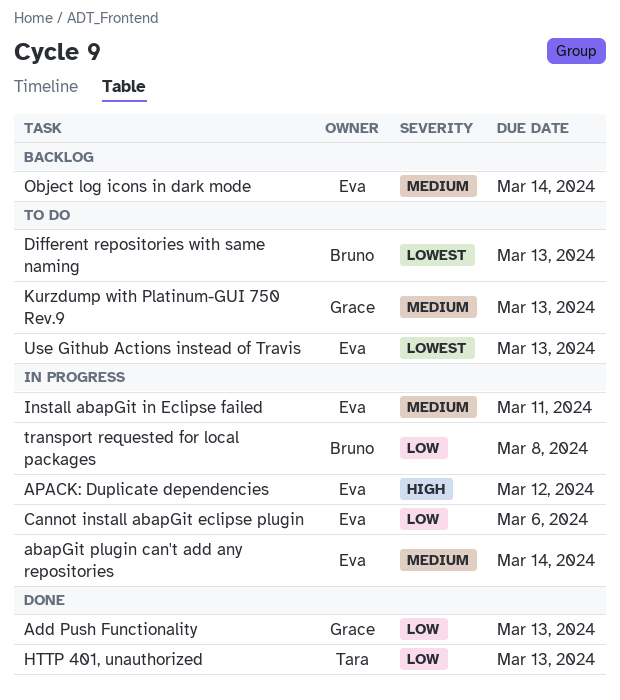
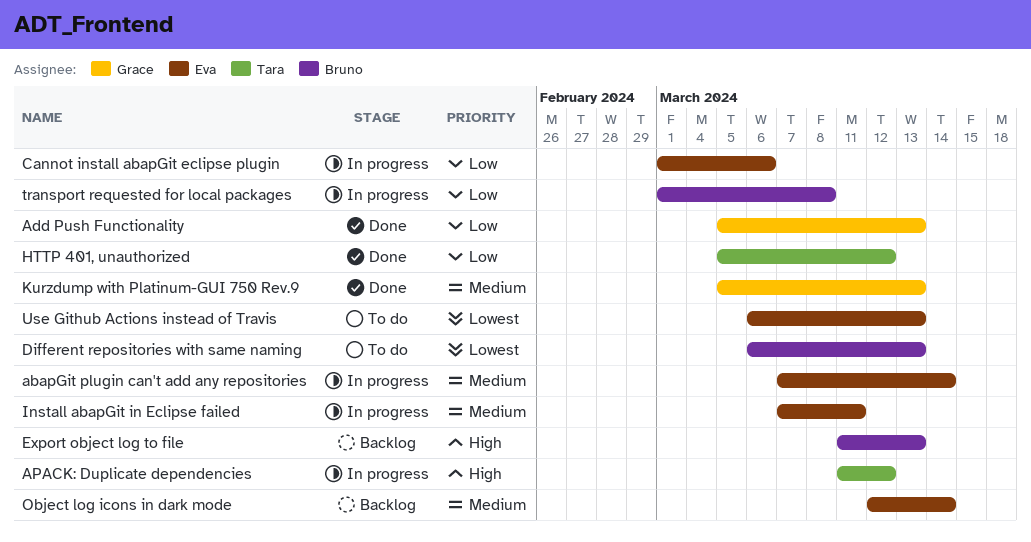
APACK: Duplicate dependencies, owner: Eva -> Tara
Export object log to file: none -> present
HTTP 401, unauthorized, due: Mar 13 -> Mar 12
Kurzdump with Platinum-GUI 750 Rev.9, status: To do -> Done

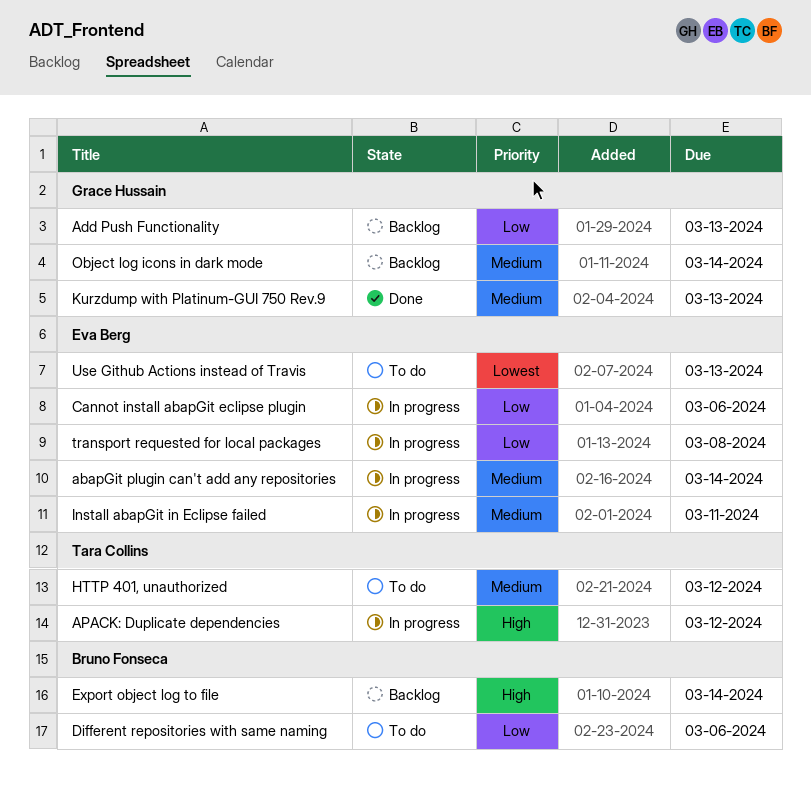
Add Push Functionality, status: Done -> Backlog
Different repositories with same naming, priority: Lowest -> Low
Different repositories with same naming, due: Mar 13 -> Mar 6
Export object log to file, due: Mar 13 -> Mar 14
HTTP 401, unauthorized, status: Done -> To do
HTTP 401, unauthorized, priority: Low -> Medium
Object log icons in dark mode, owner: Eva Berg -> Grace Hussain
transport requested for local packages, owner: Bruno Fonseca -> Eva Berg

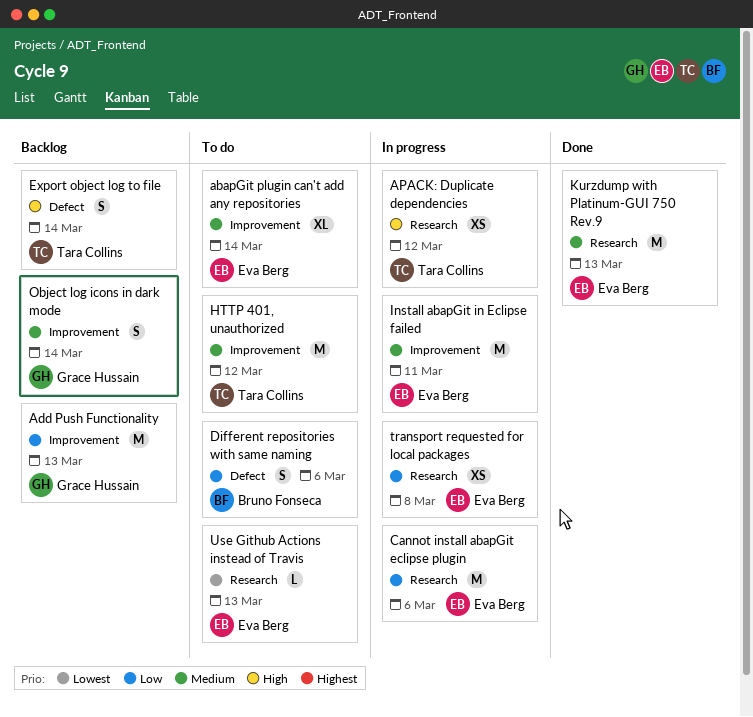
abapGit plugin can't add any repositories, status: In progress -> To do
Export object log to file, owner: Bruno Fonseca -> Tara Collins
Kurzdump with Platinum-GUI 750 Rev.9, owner: Grace Hussain -> Eva Berg

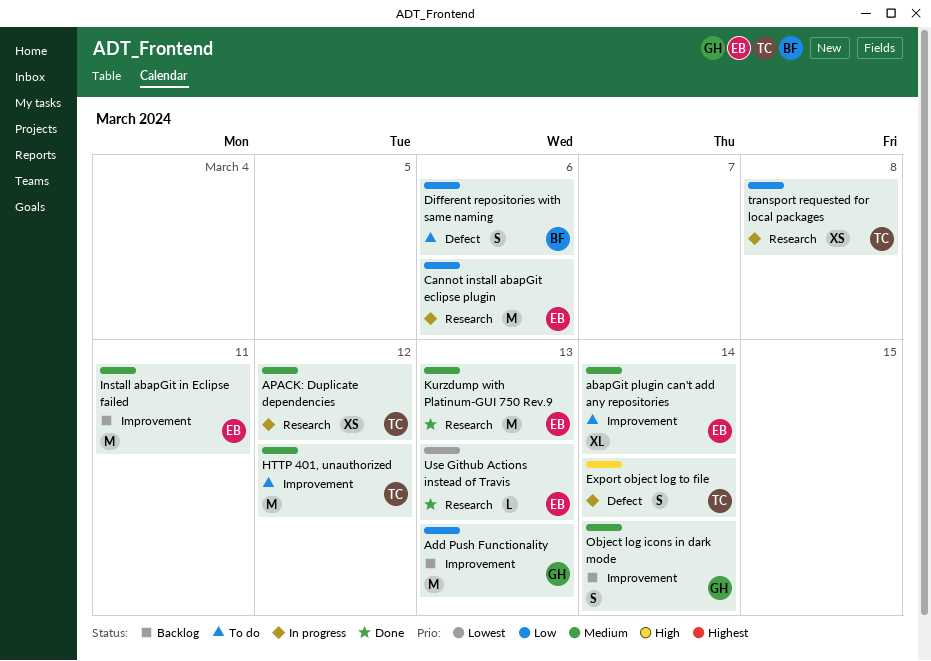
APACK: Duplicate dependencies, priority: High -> Medium
Export object log to file, status: Backlog -> In progress
Install abapGit in Eclipse failed, status: In progress -> Backlog
transport requested for local packages, owner: Eva Berg -> Tara Collins
Use Github Actions instead of Travis, status: To do -> Done

